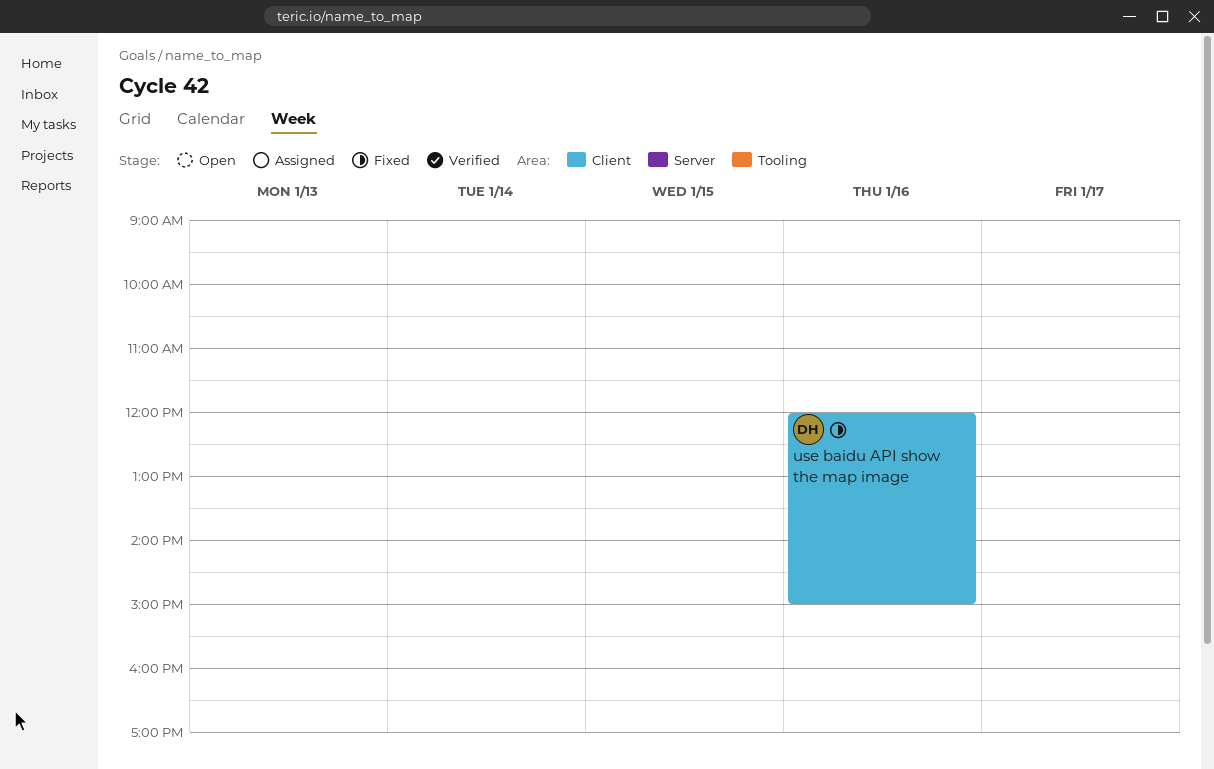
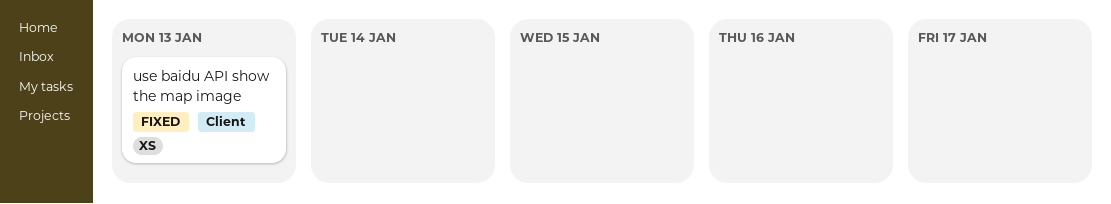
use baidu API show the map image, day: Jan 16 -> Jan 13

